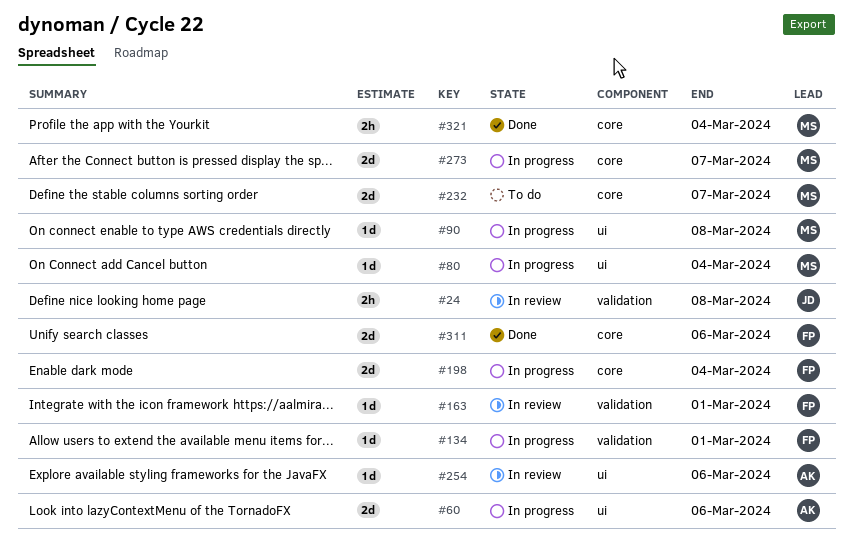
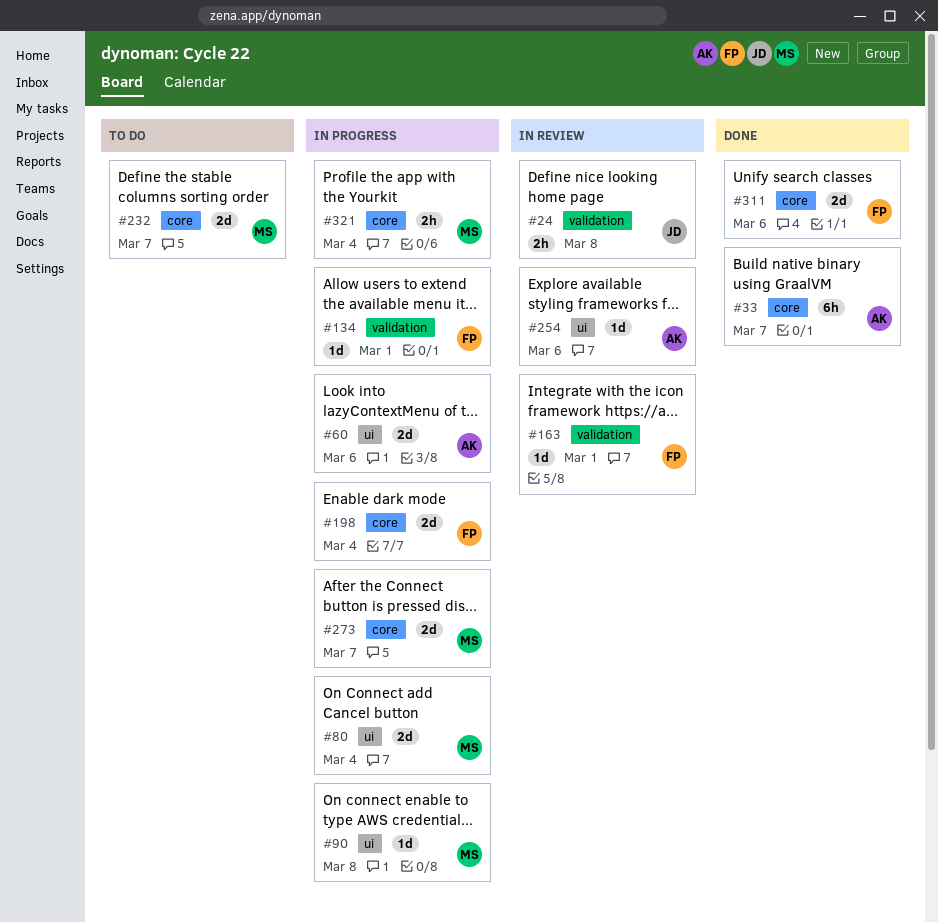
#33: none -> present
#80, estimate: 1d -> 2d
#321, status: Done -> In progress

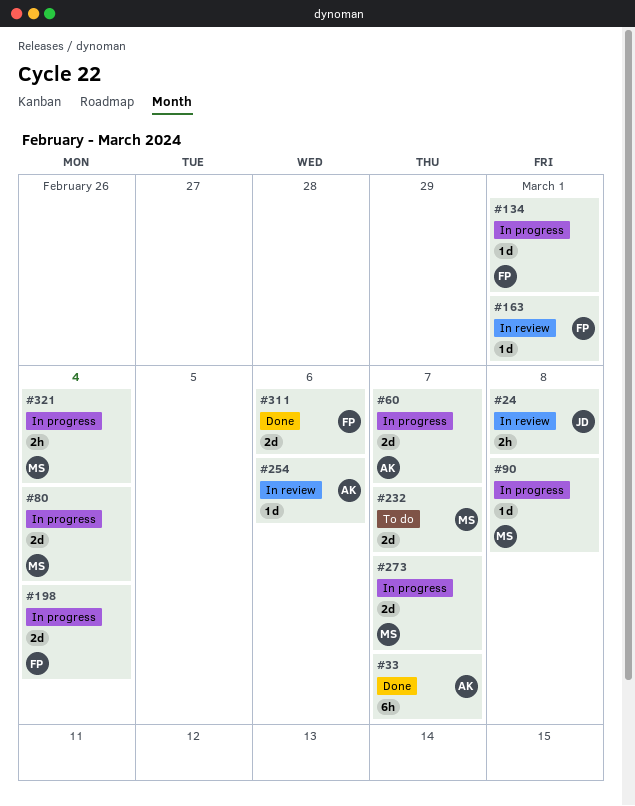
#60, due: Mar 6 -> Mar 7

